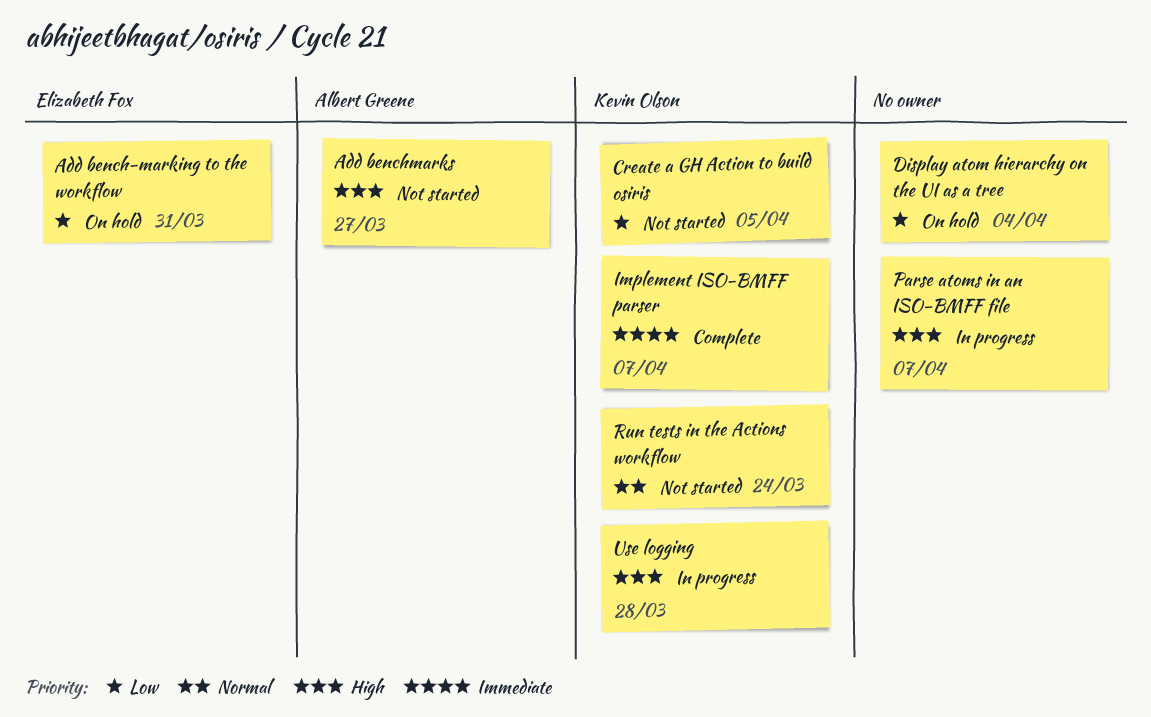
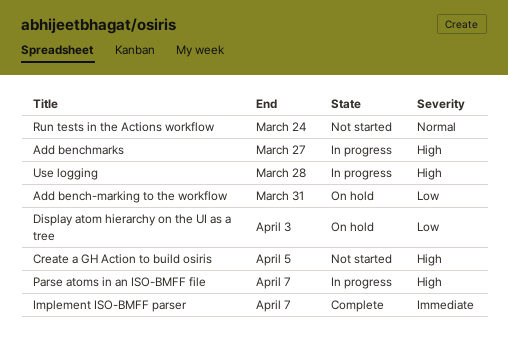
Add benchmarks, status: Not started -> In progress
Create a GH Action to build osiris, priority: Low -> High
Display atom hierarchy on the UI as a tree, due: Apr 4 -> Apr 3

